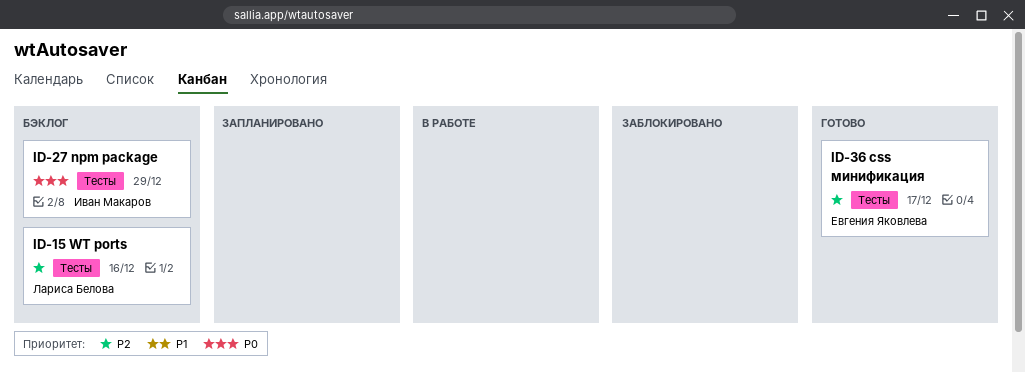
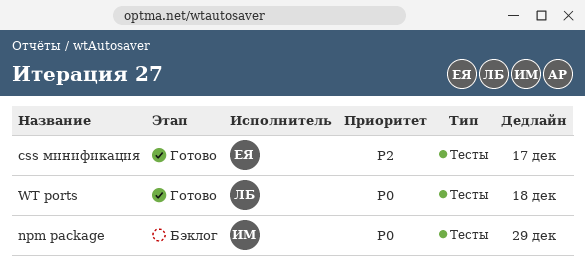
WT ports, status: Бэклог -> Готово
WT ports, priority: P2 -> P0
WT ports, due: Dec 16 -> Dec 18

